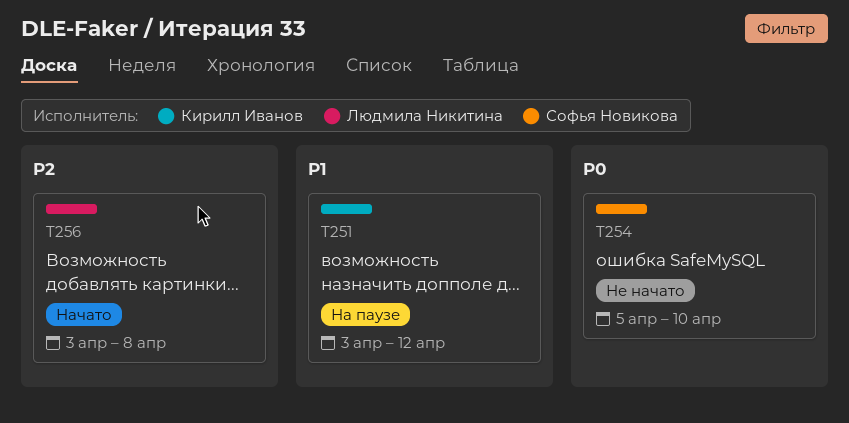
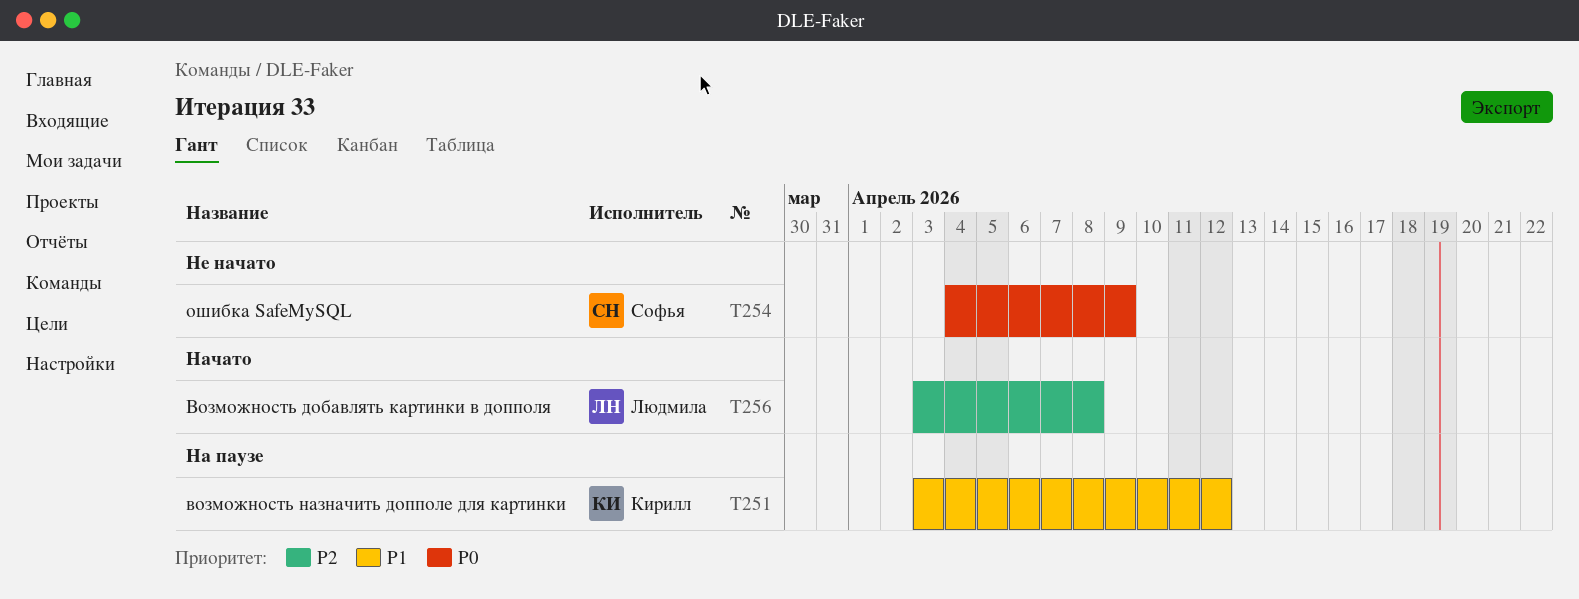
T254, start: Apr 5 -> Apr 4
T254, due: Apr 10 -> Apr 9

